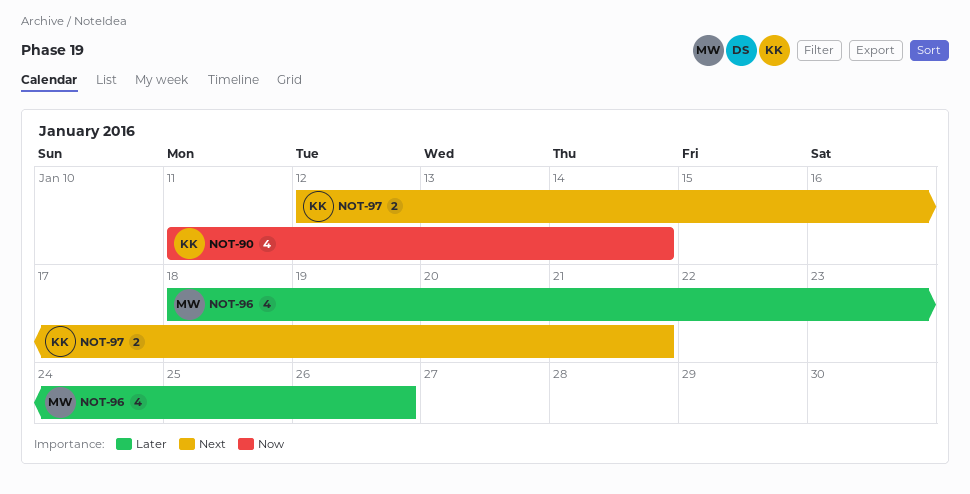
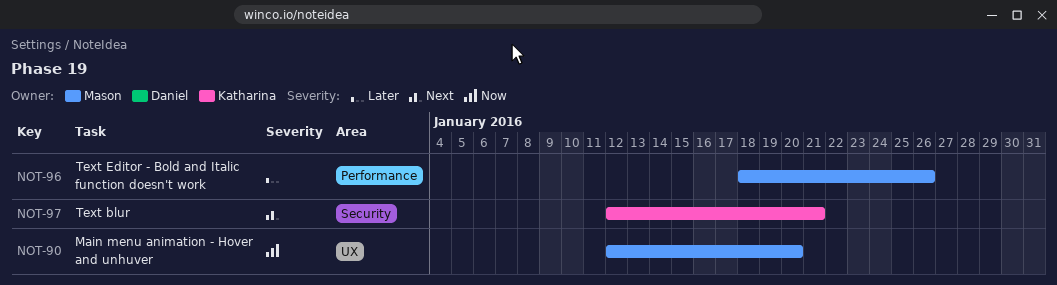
NOT-90, owner: Katharina -> Mason
NOT-90, start: Jan 11 -> Jan 12
NOT-90, due: Jan 14 -> Jan 20

